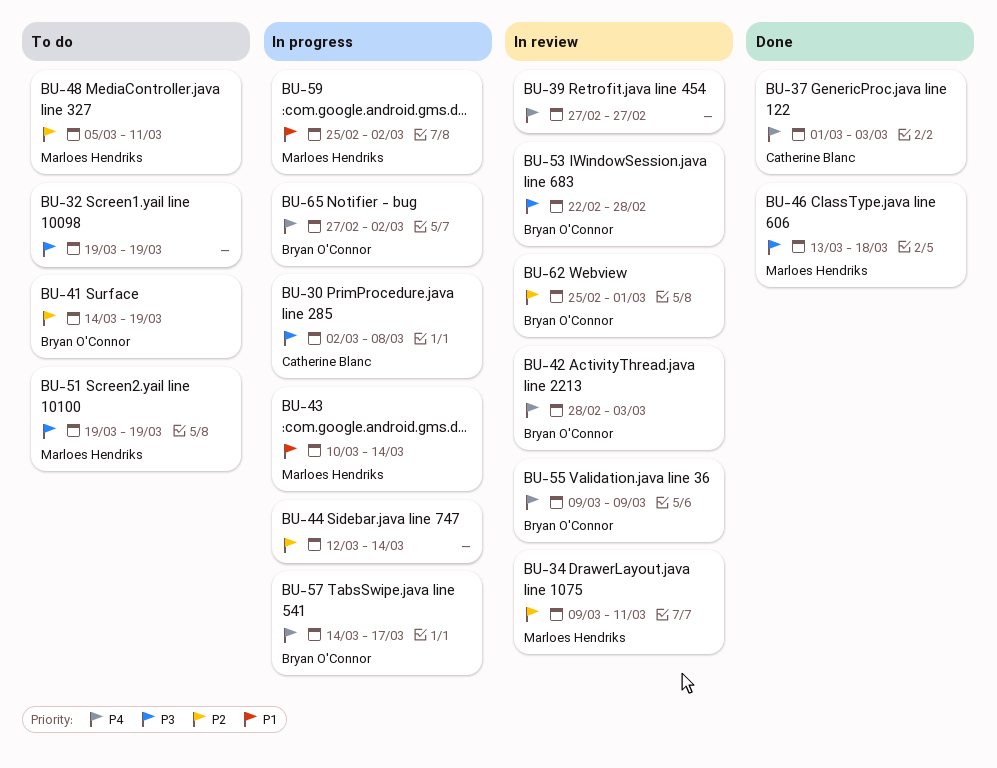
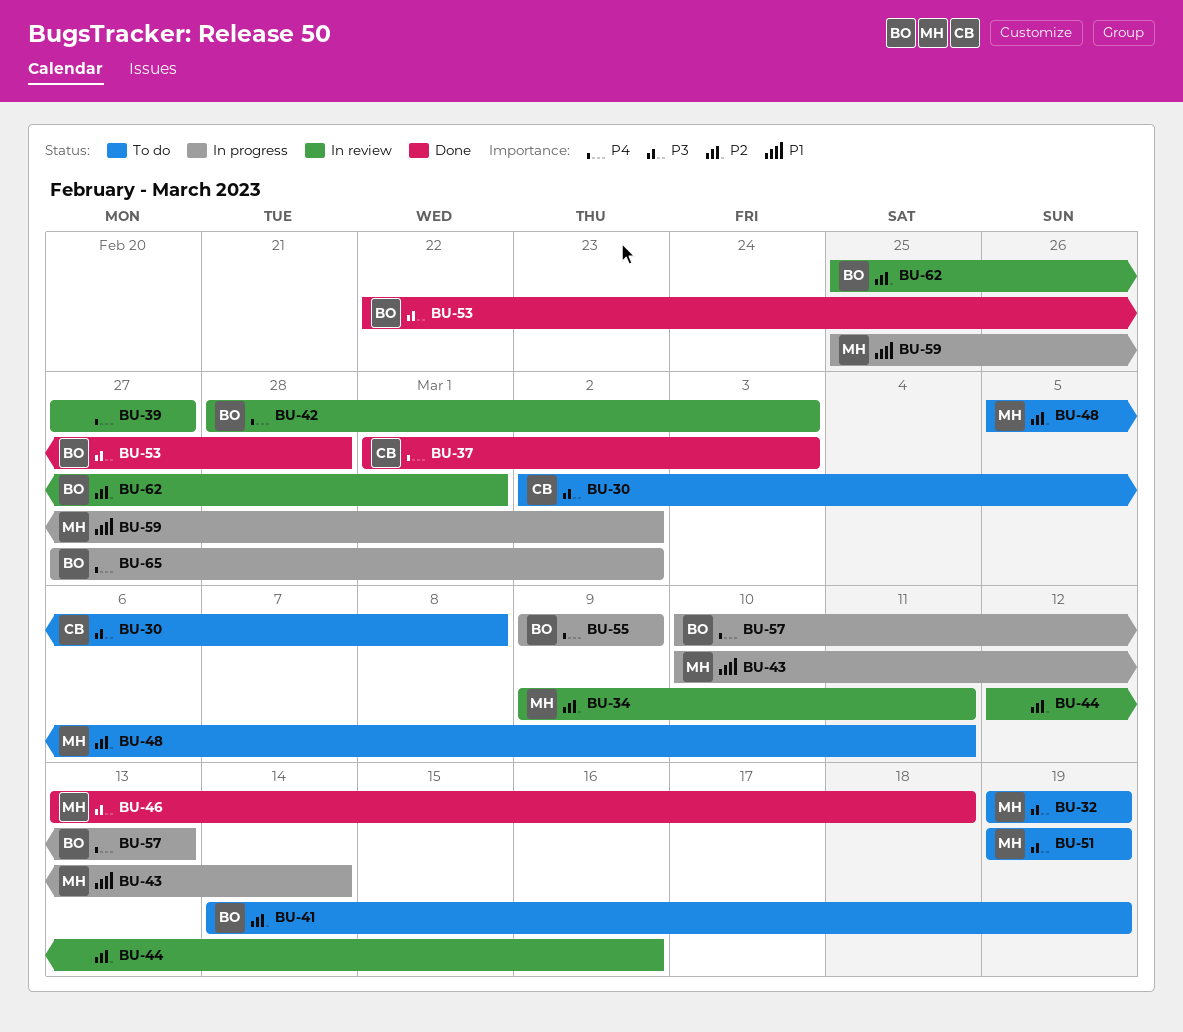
BU-30, status: In progress -> To do
BU-32, owner: none -> Marloes Hendriks
BU-44, status: In progress -> In review
BU-44, due: Mar 14 -> Mar 16
BU-53, status: In review -> Done
BU-55, status: In review -> In progress
BU-57, start: Mar 14 -> Mar 10
BU-57, due: Mar 17 -> Mar 13

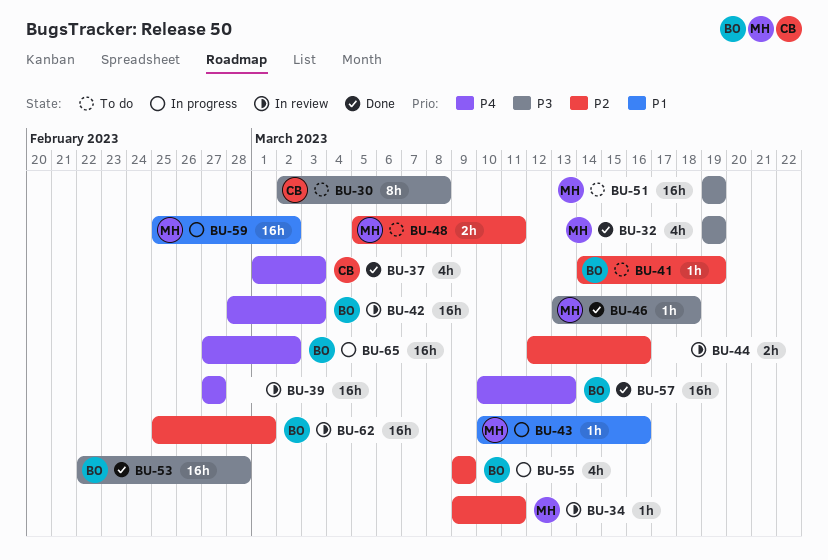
BU-32, status: To do -> Done
BU-43, due: Mar 14 -> Mar 16
BU-55, priority: P4 -> P2
BU-57, status: In progress -> Done

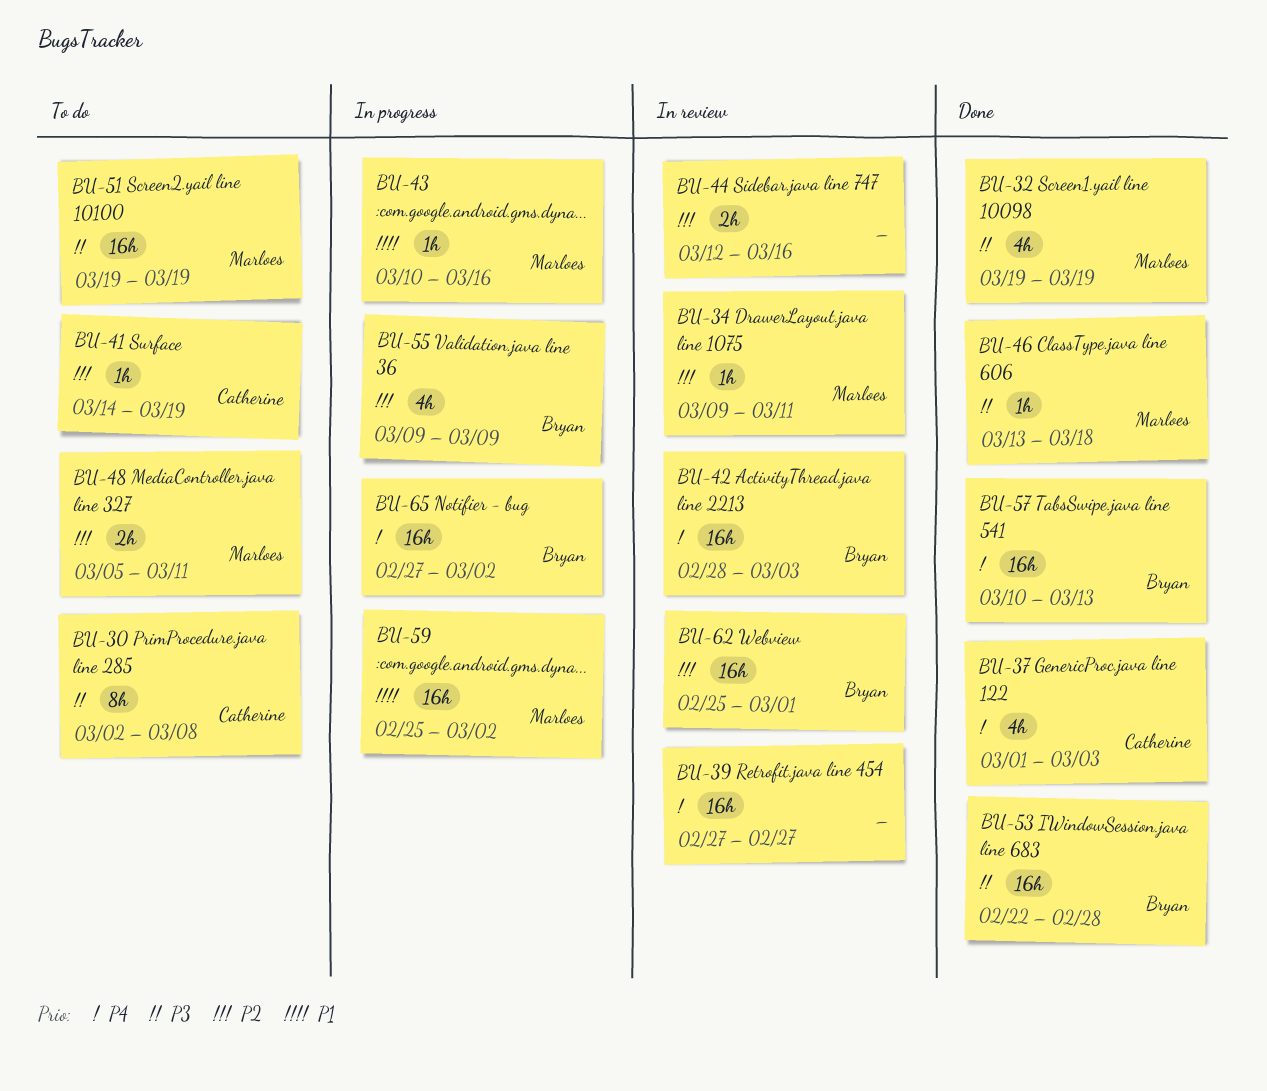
BU-41, owner: Bryan -> Catherine

